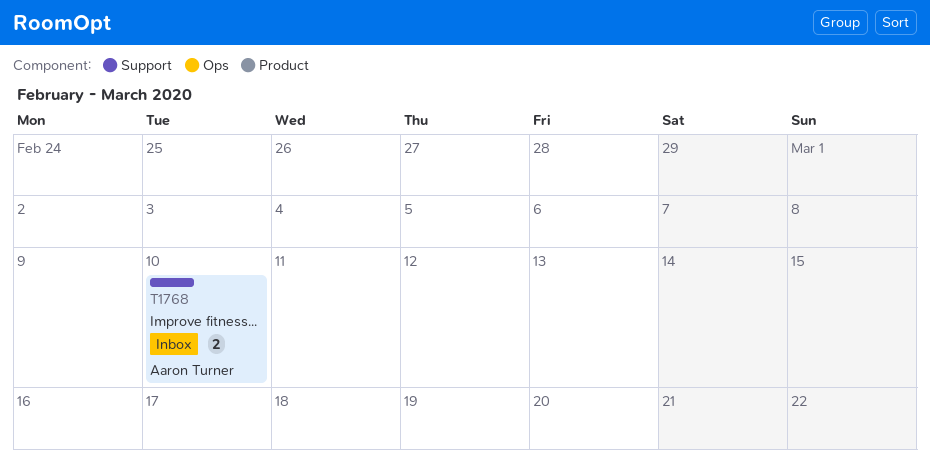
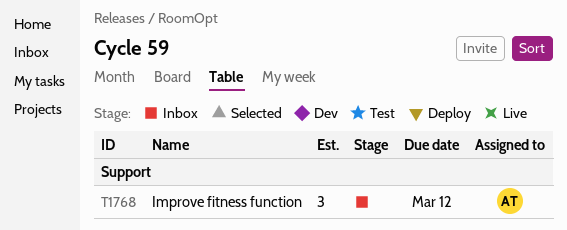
T1768, estimate: 2 -> 3
T1768, due: Mar 10 -> Mar 12

